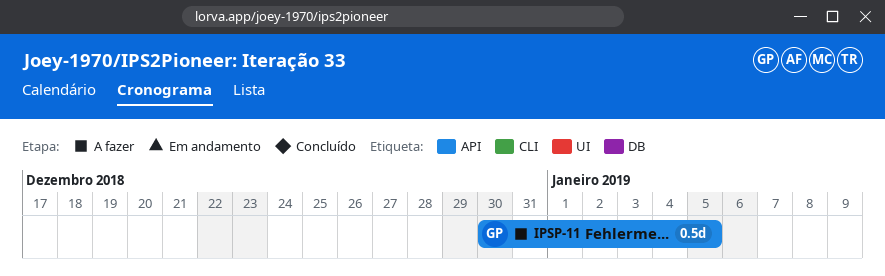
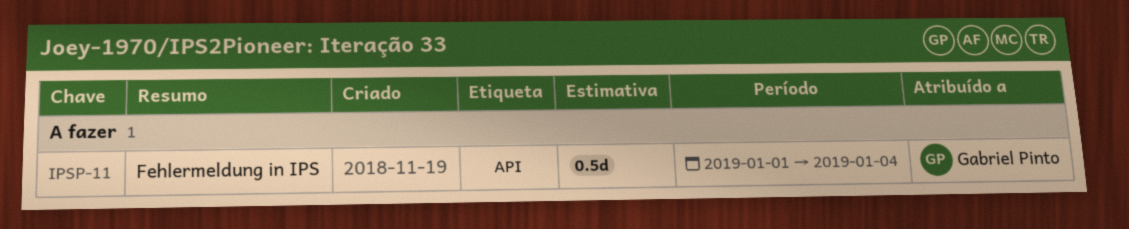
IPSP-11, start: Dec 30 -> Jan 1
IPSP-11, due: Jan 5 -> Jan 4

